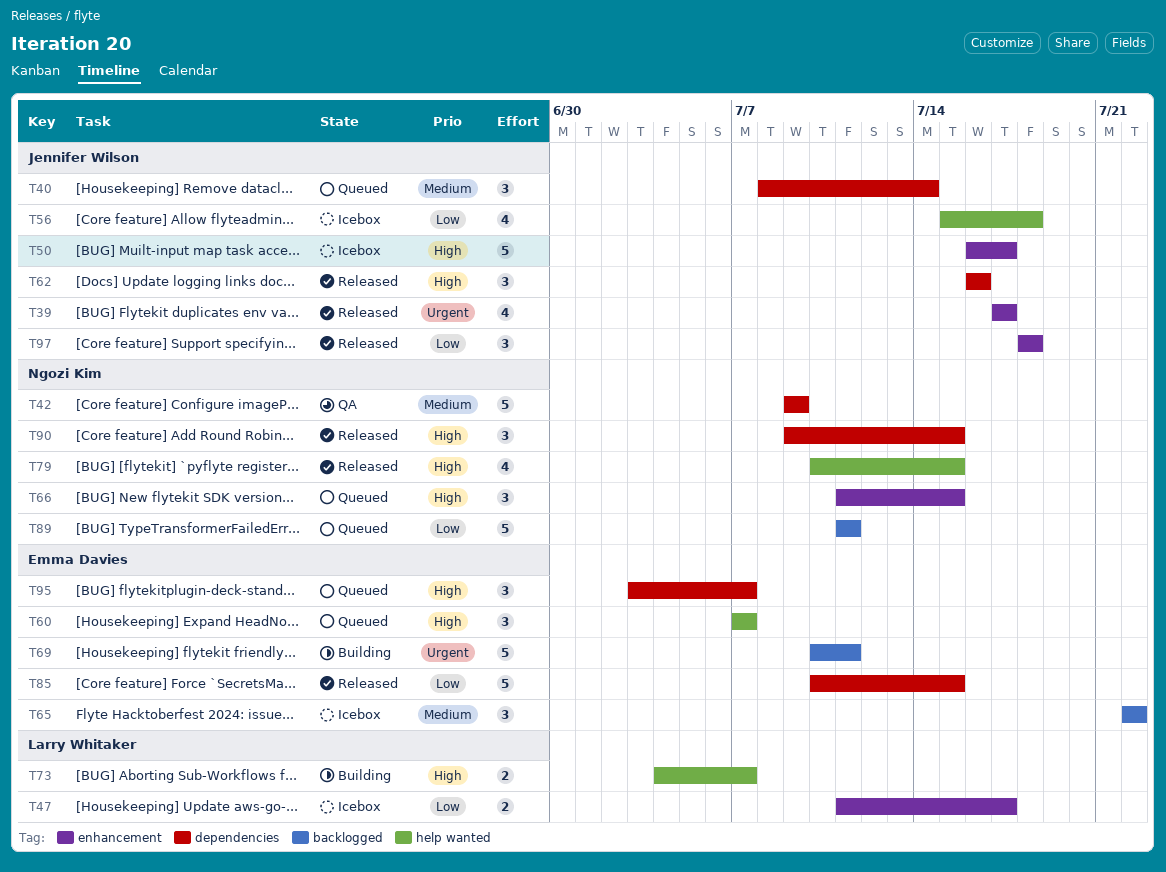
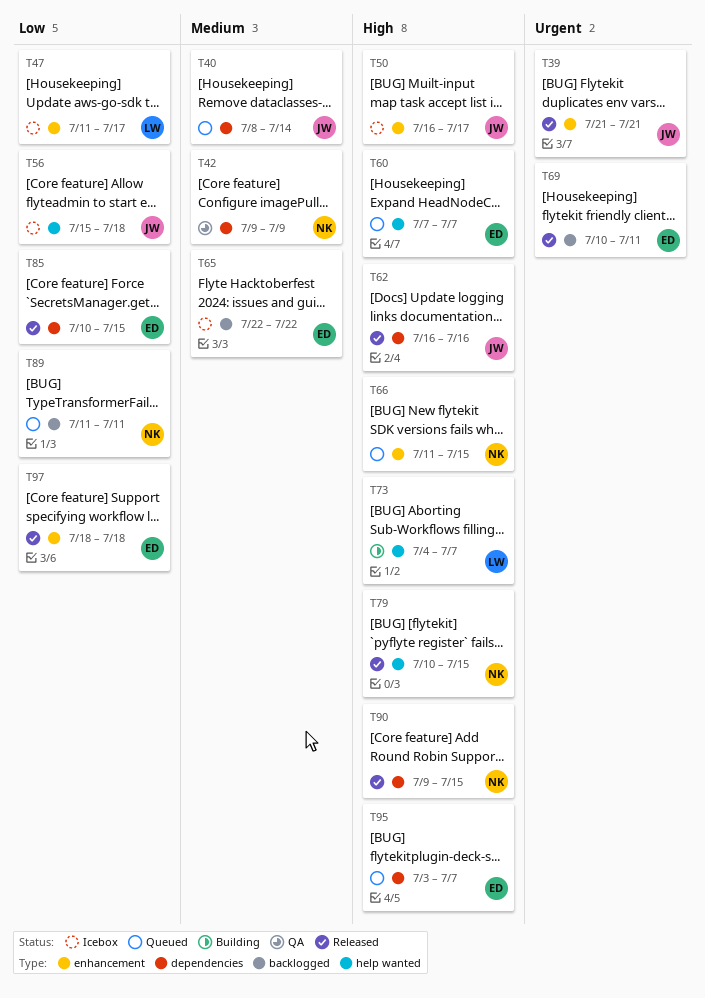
T39, start: Jul 17 -> Jul 21
T39, due: Jul 17 -> Jul 21
T69, status: Building -> Released
T97, owner: Jennifer Wilson -> Emma Davies

